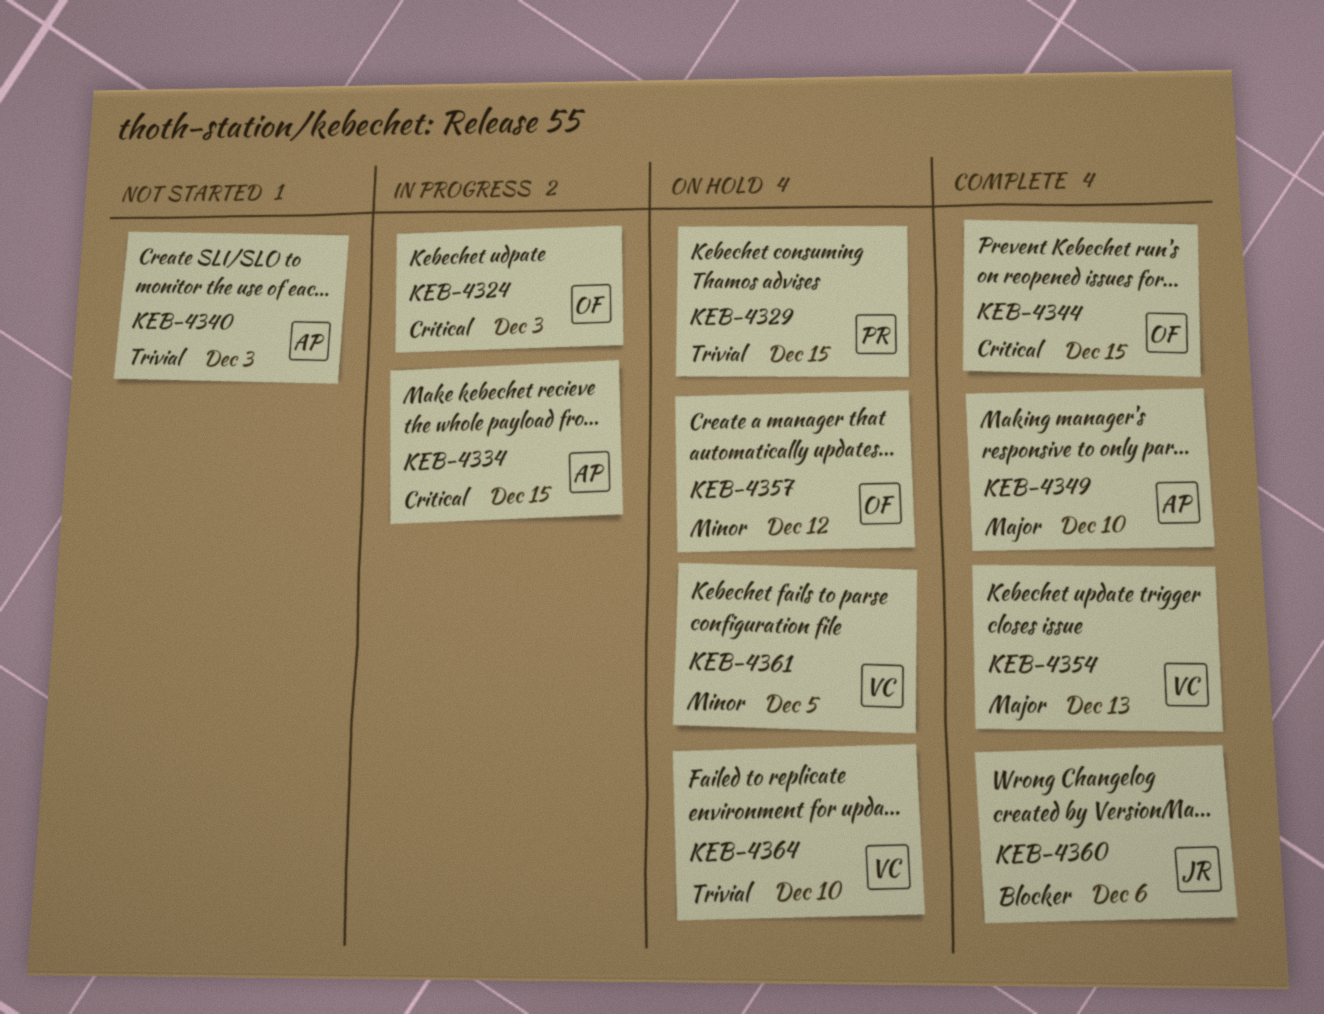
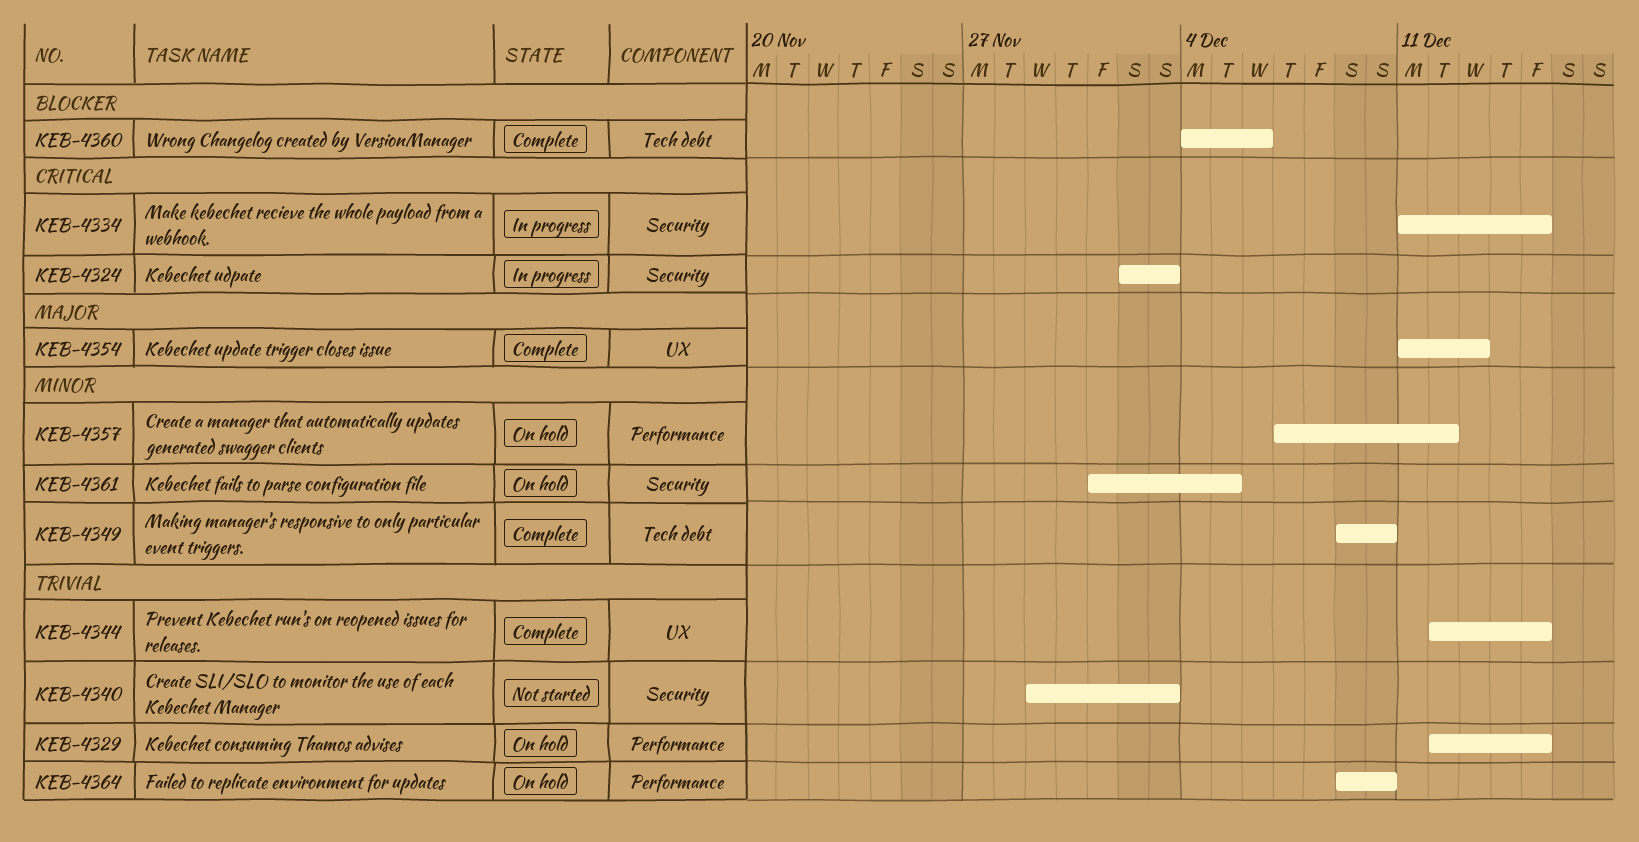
KEB-4344, priority: Critical -> Trivial
KEB-4349, priority: Major -> Minor

